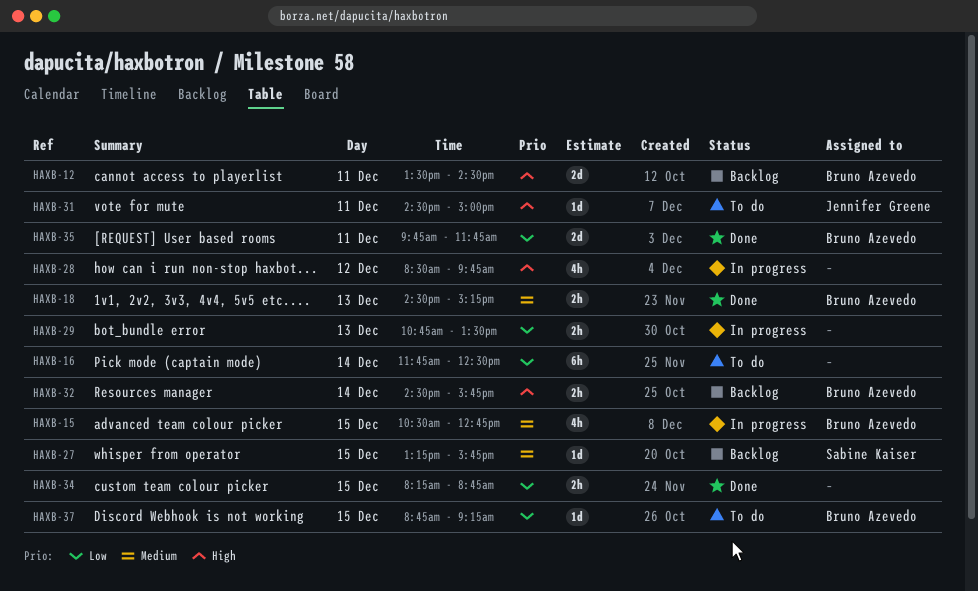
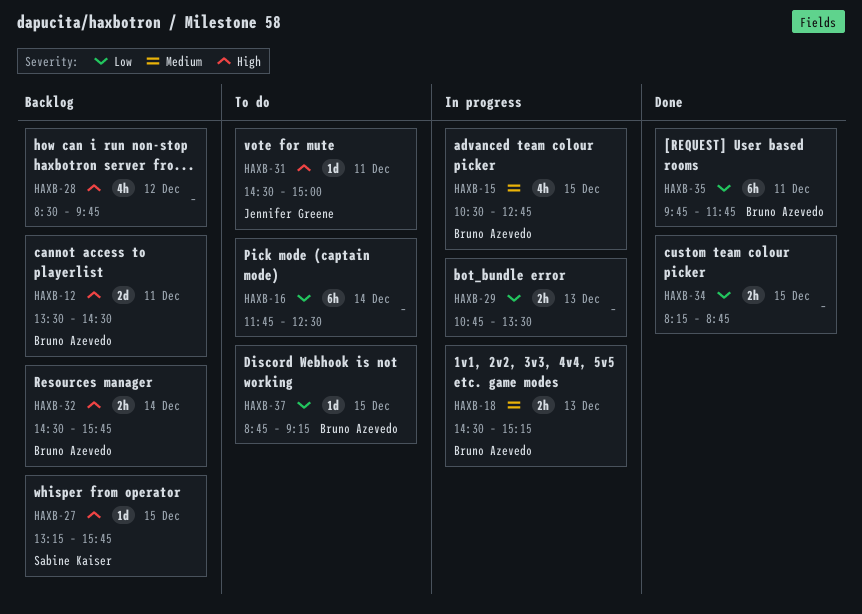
HAXB-18, status: Done -> In progress
HAXB-27, priority: Medium -> High
HAXB-28, status: In progress -> Backlog
HAXB-35, estimate: 2d -> 6h

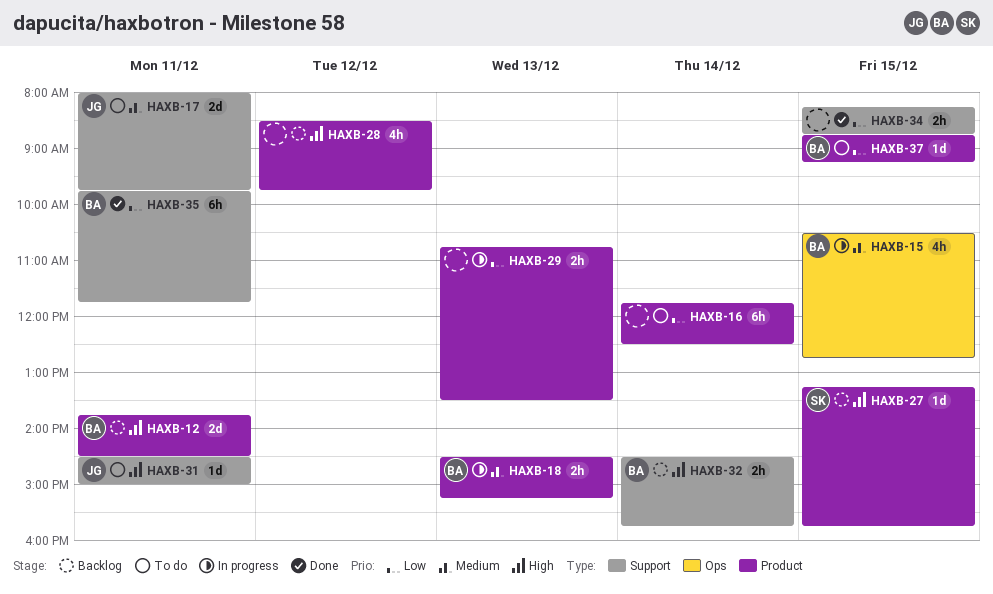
HAXB-12, begins: 13:30 -> 13:45
HAXB-17: none -> present

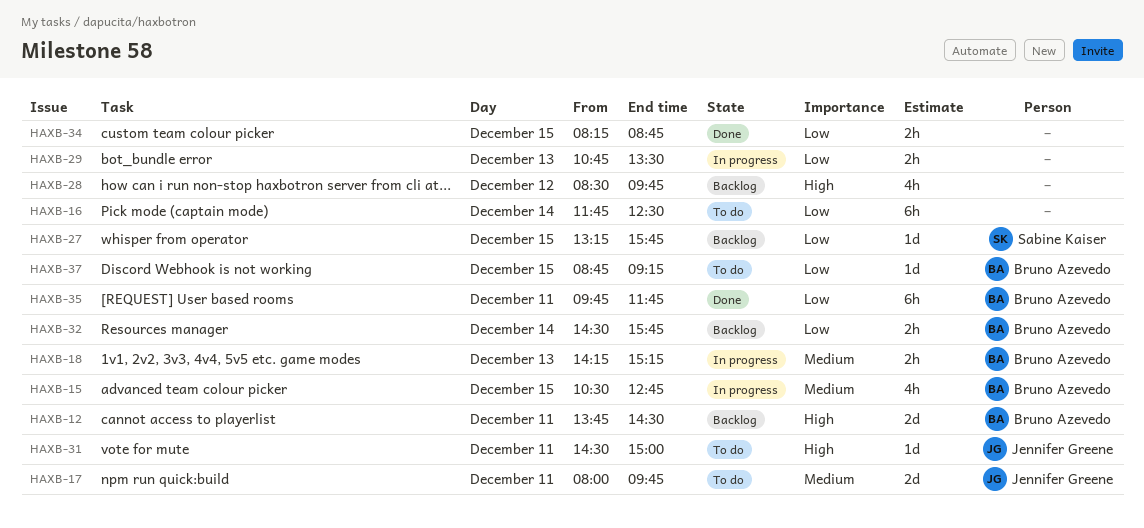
HAXB-18, begins: 14:30 -> 14:15
HAXB-27, priority: High -> Low
HAXB-32, priority: High -> Low

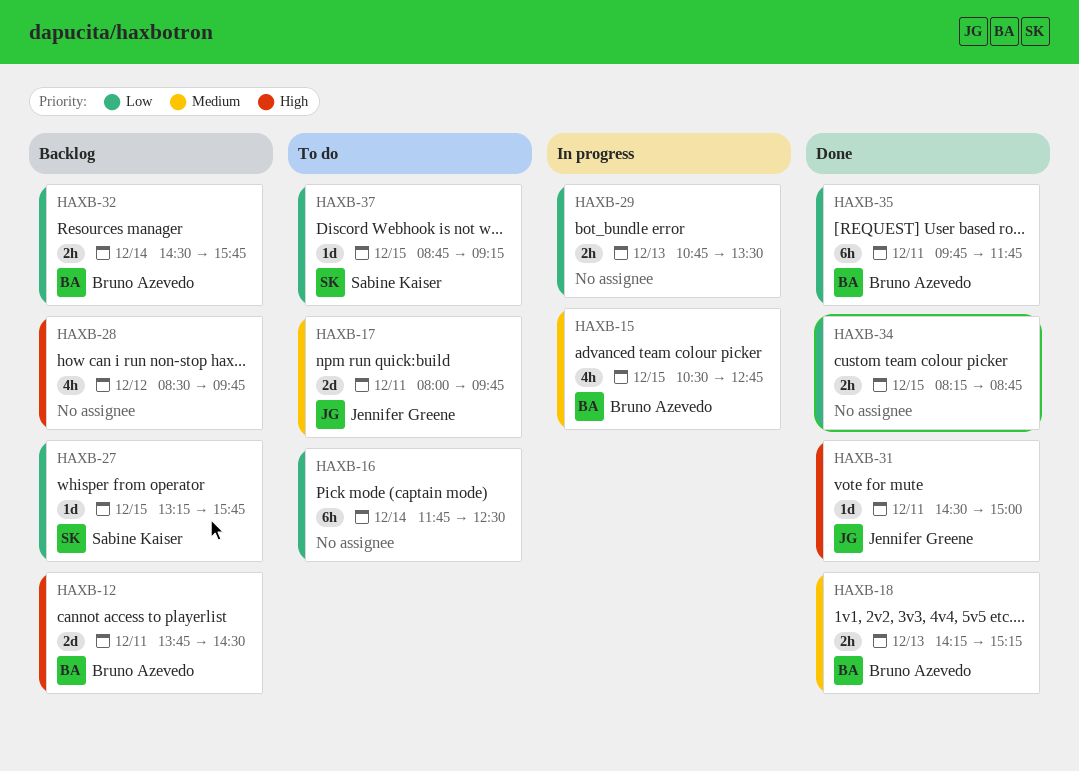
HAXB-18, status: In progress -> Done
HAXB-31, status: To do -> Done
HAXB-37, owner: Bruno Azevedo -> Sabine Kaiser

